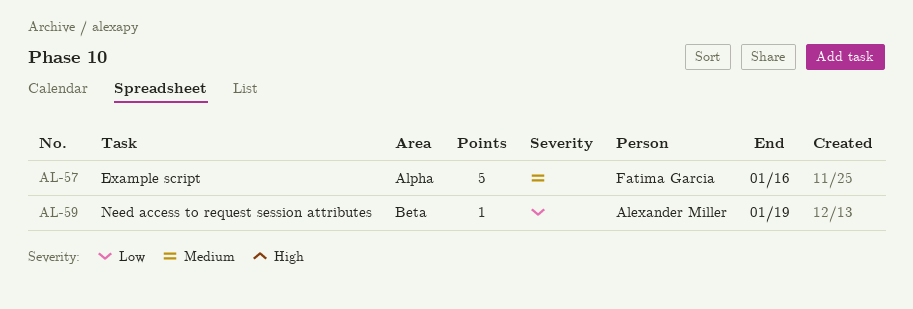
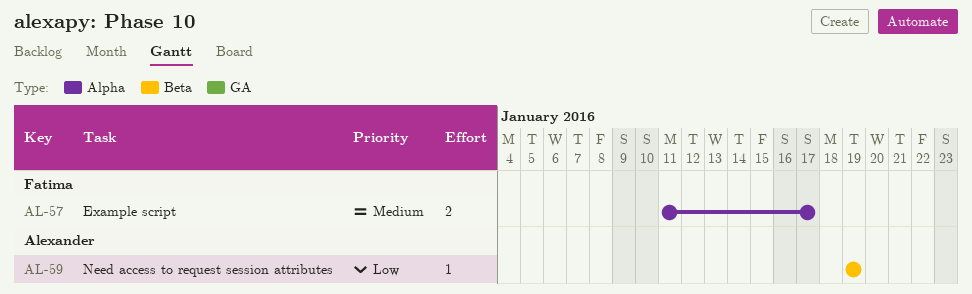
AL-57, estimate: 5 -> 2
AL-57, due: Jan 16 -> Jan 17

